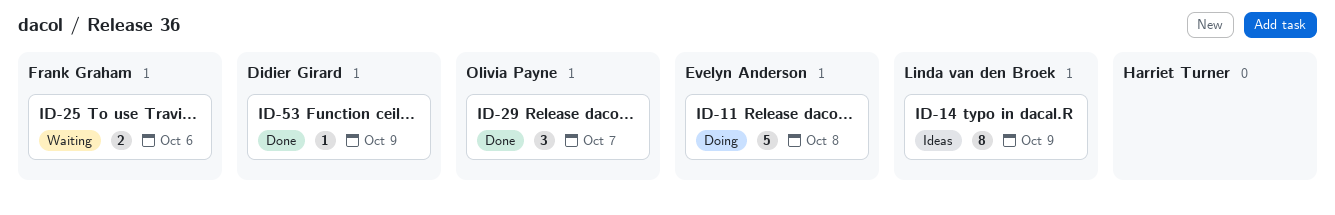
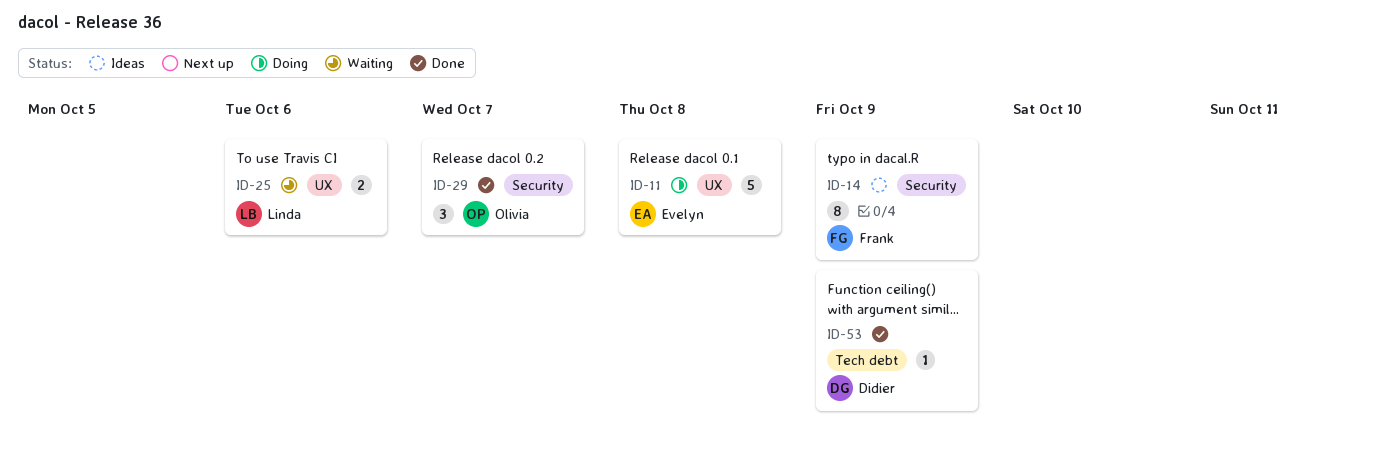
ID-14, owner: Linda van den Broek -> Frank Graham
ID-25, owner: Frank Graham -> Linda van den Broek

